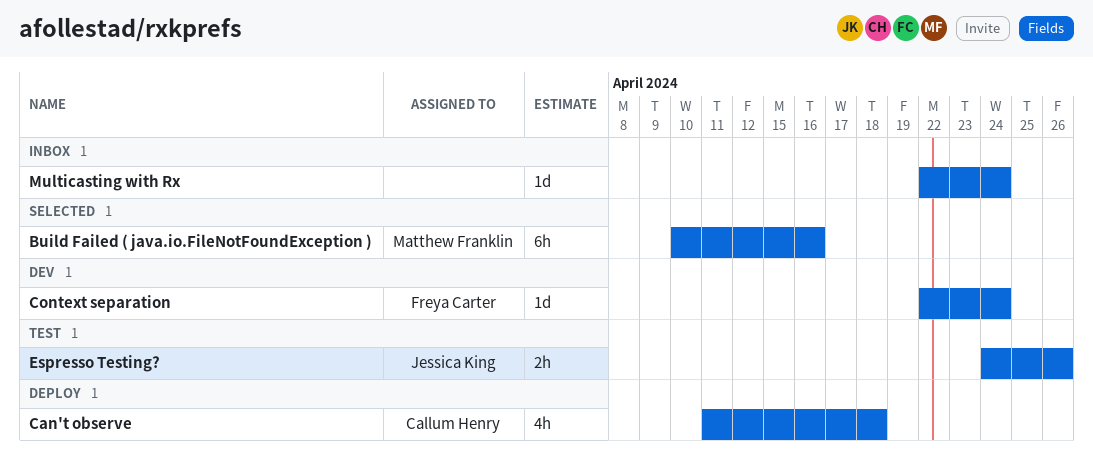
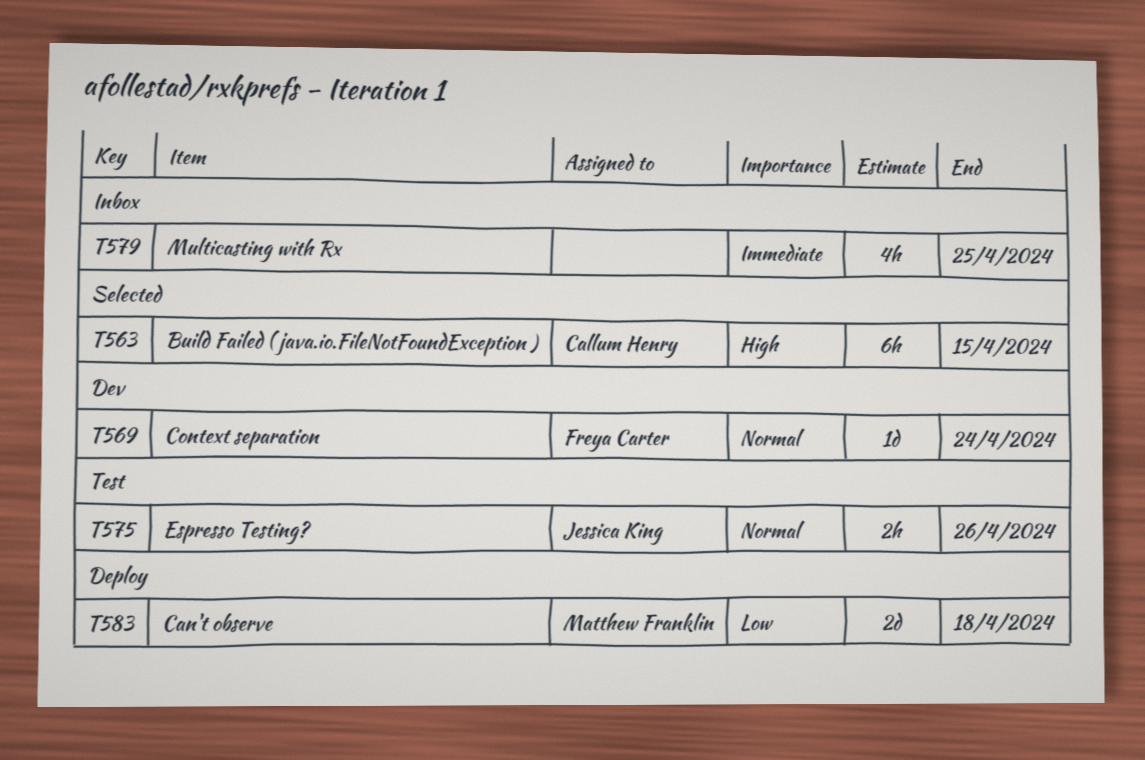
Build Failed ( java.io.FileNotFoundException ), owner: Matthew Franklin -> Callum Henry
Build Failed ( java.io.FileNotFoundException ), due: Apr 16 -> Apr 15
Can't observe, owner: Callum Henry -> Matthew Franklin
Can't observe, estimate: 4h -> 2d
Multicasting with Rx, estimate: 1d -> 4h
Multicasting with Rx, due: Apr 24 -> Apr 25

